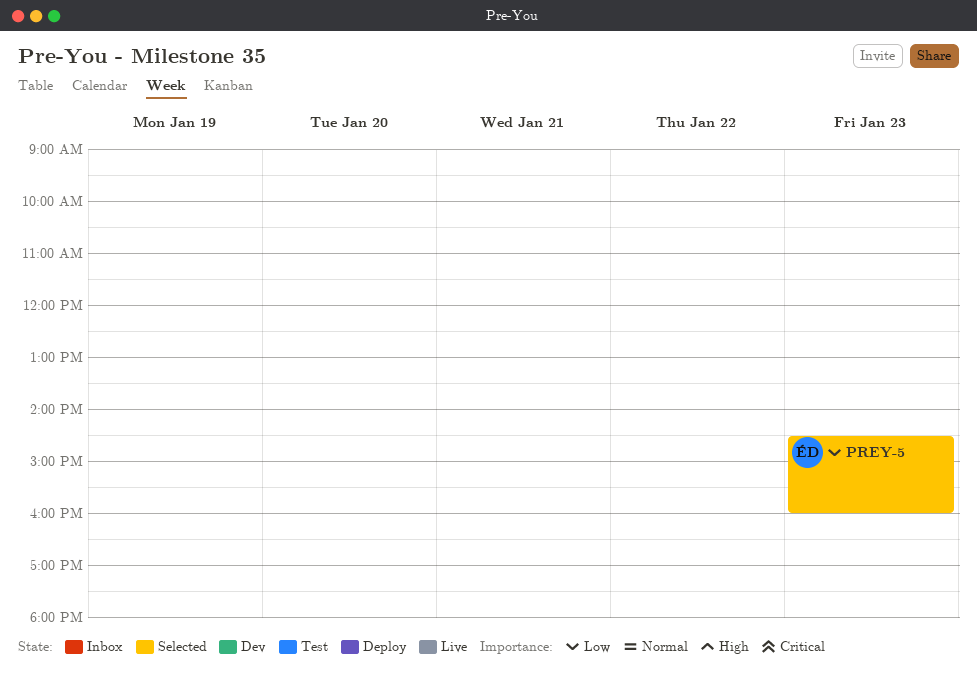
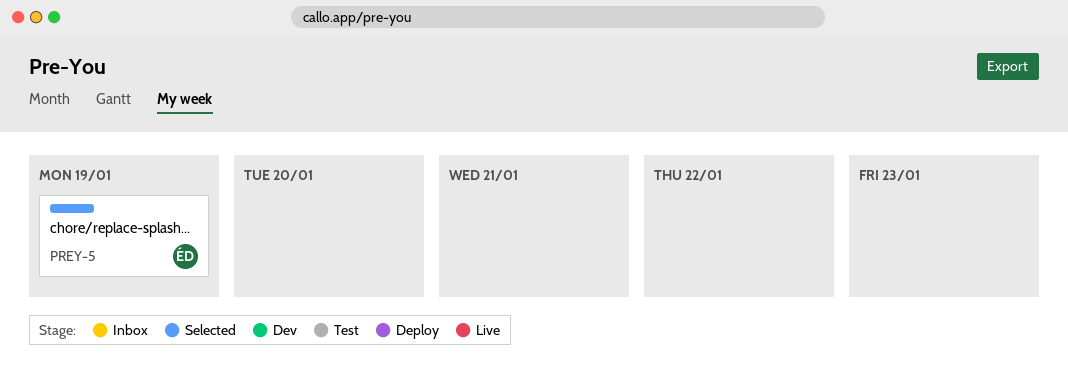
PREY-5, day: Jan 23 -> Jan 19

